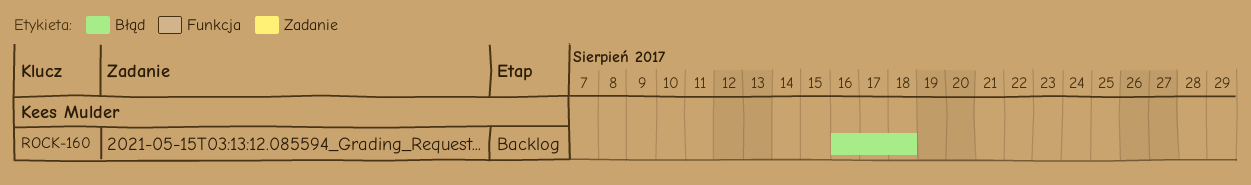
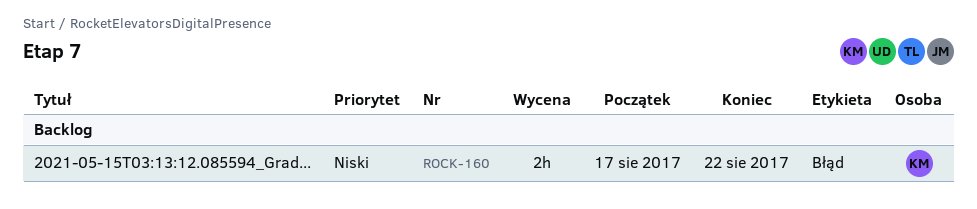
ROCK-160, start: Aug 16 -> Aug 17
ROCK-160, due: Aug 18 -> Aug 22

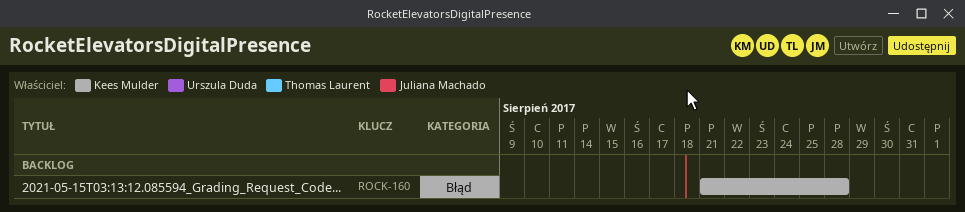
ROCK-160, start: Aug 17 -> Aug 21
ROCK-160, due: Aug 22 -> Aug 28

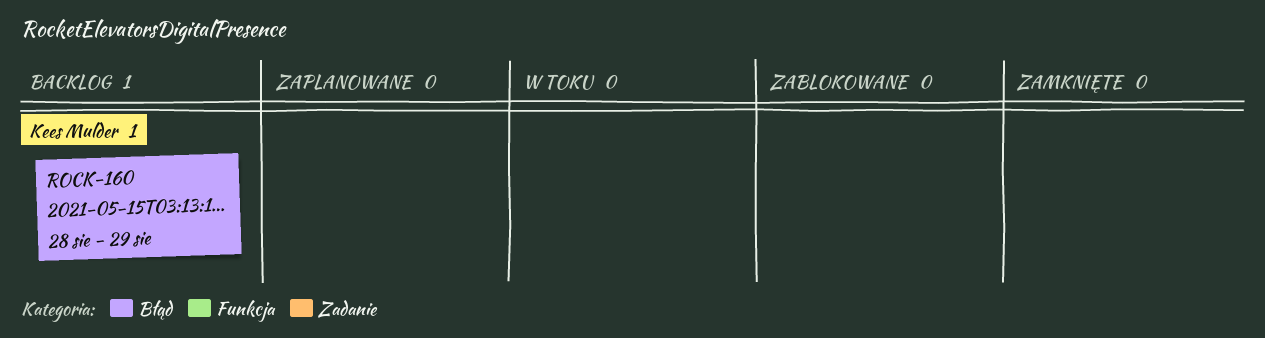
ROCK-160, start: Aug 21 -> Aug 28
ROCK-160, due: Aug 28 -> Aug 29

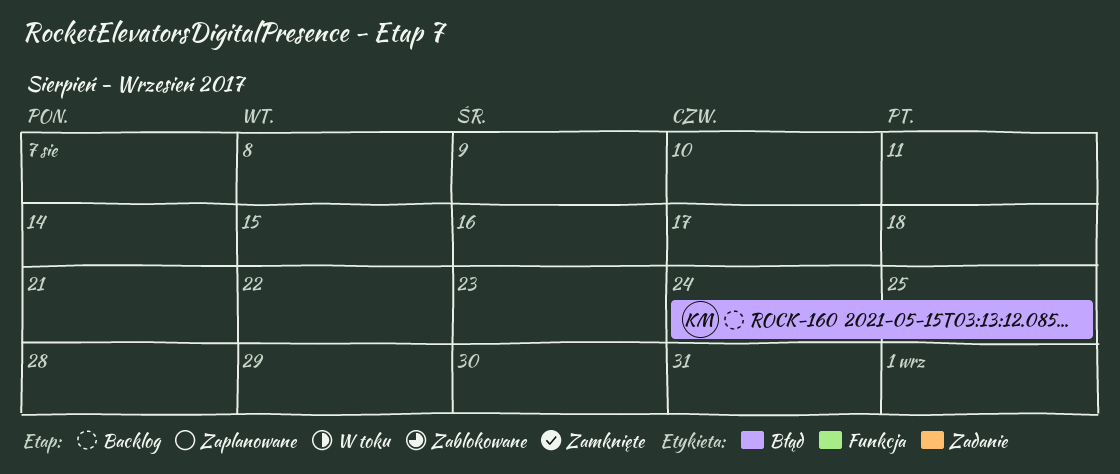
ROCK-160, start: Aug 28 -> Aug 24
ROCK-160, due: Aug 29 -> Aug 25

